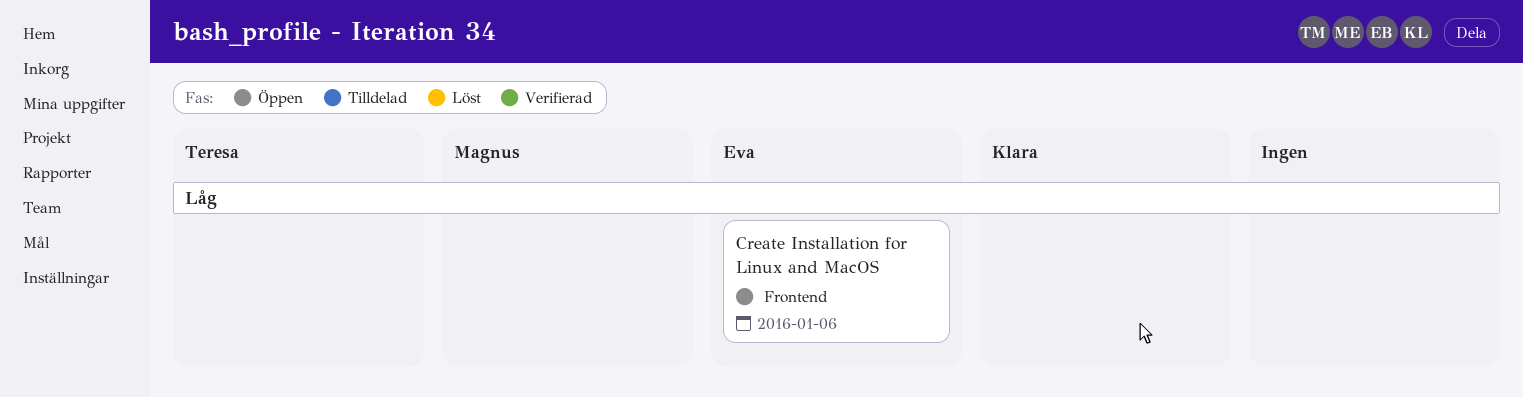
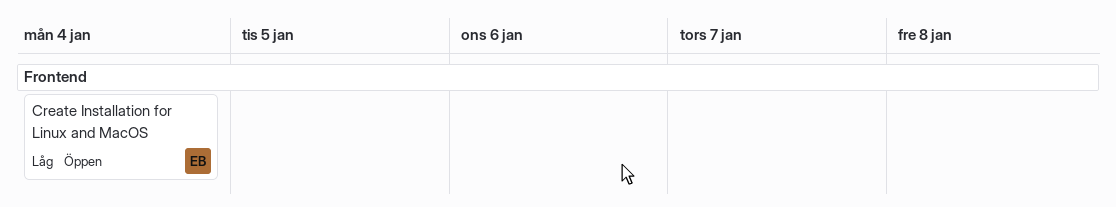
Create Installation for Linux and MacOS, due: Jan 6 -> Jan 4

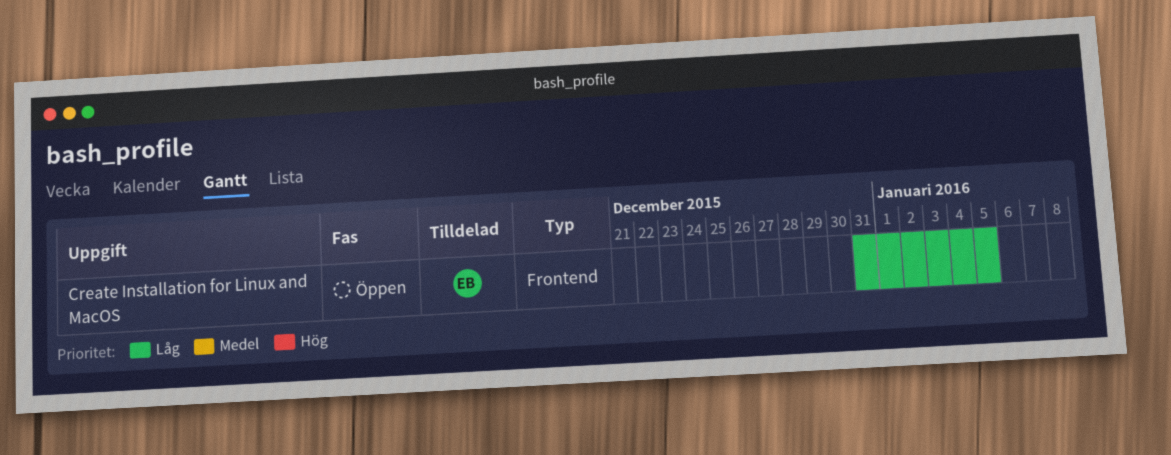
Create Installation for Linux and MacOS, due: Jan 4 -> Jan 5

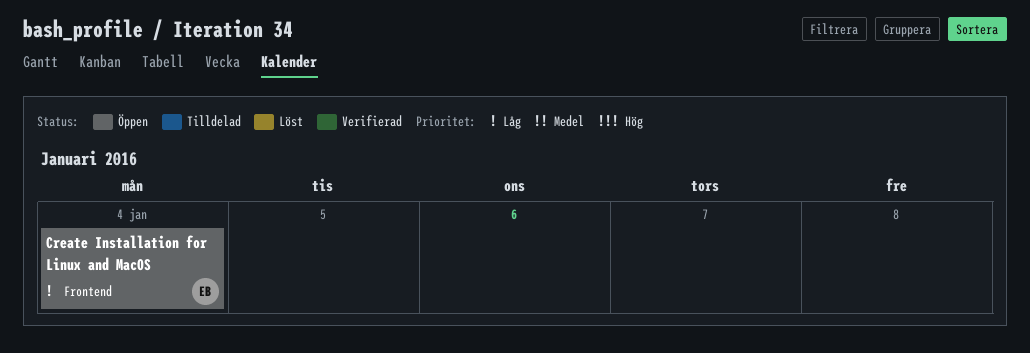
Create Installation for Linux and MacOS, due: Jan 5 -> Jan 4

